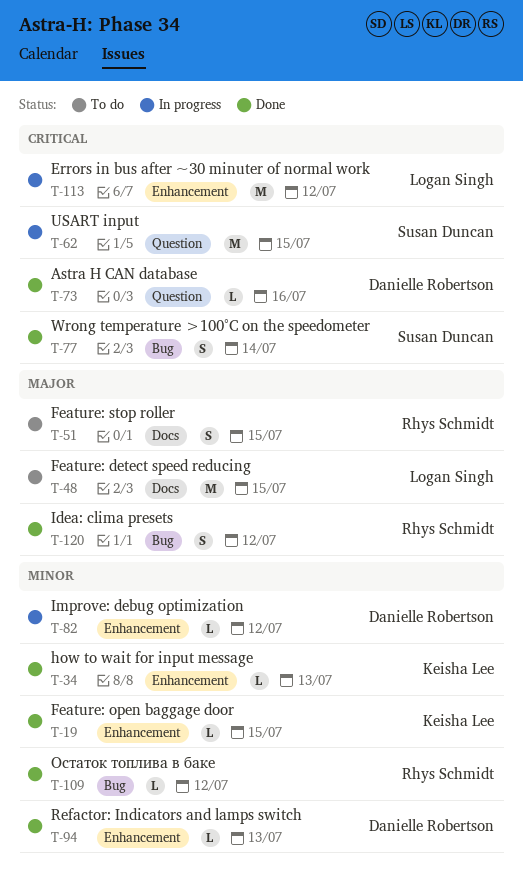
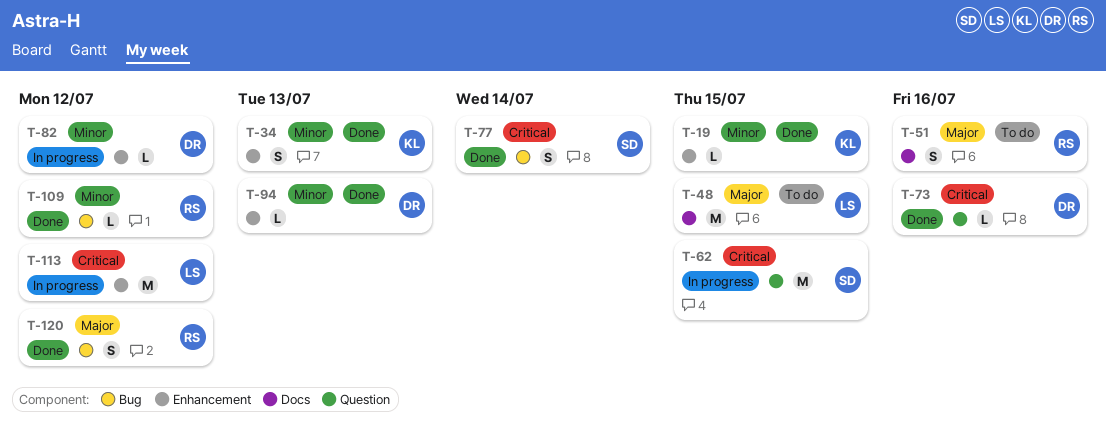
T-34, estimate: L -> S
T-51, due: Jul 15 -> Jul 16

